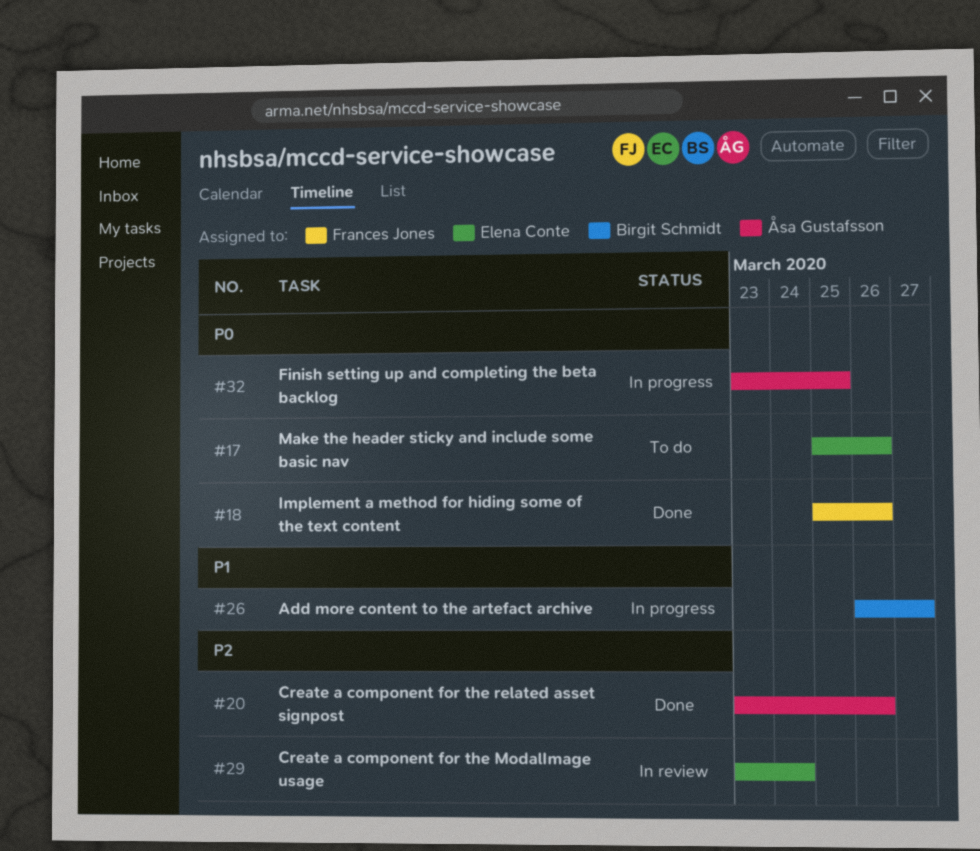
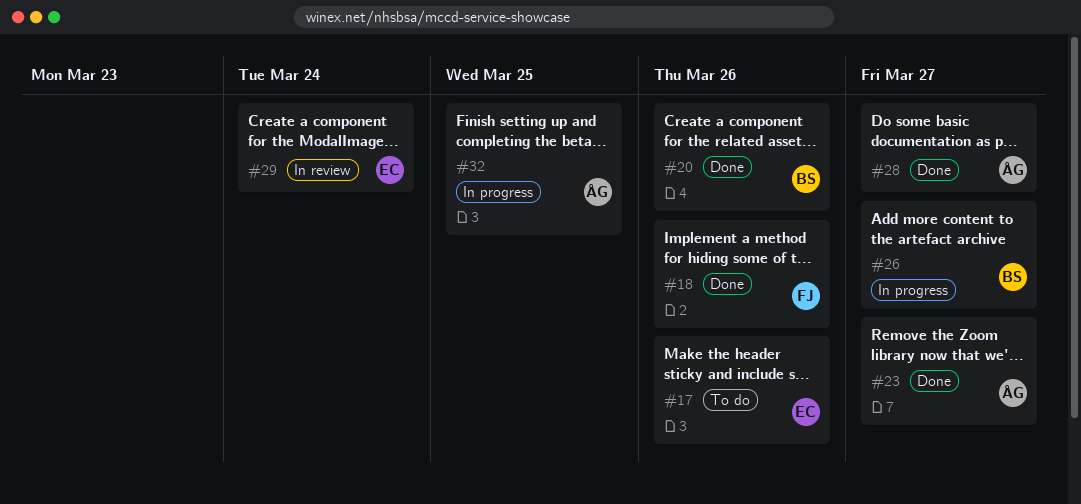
#20, owner: Åsa Gustafsson -> Birgit Schmidt
#23: none -> present
#28: none -> present

